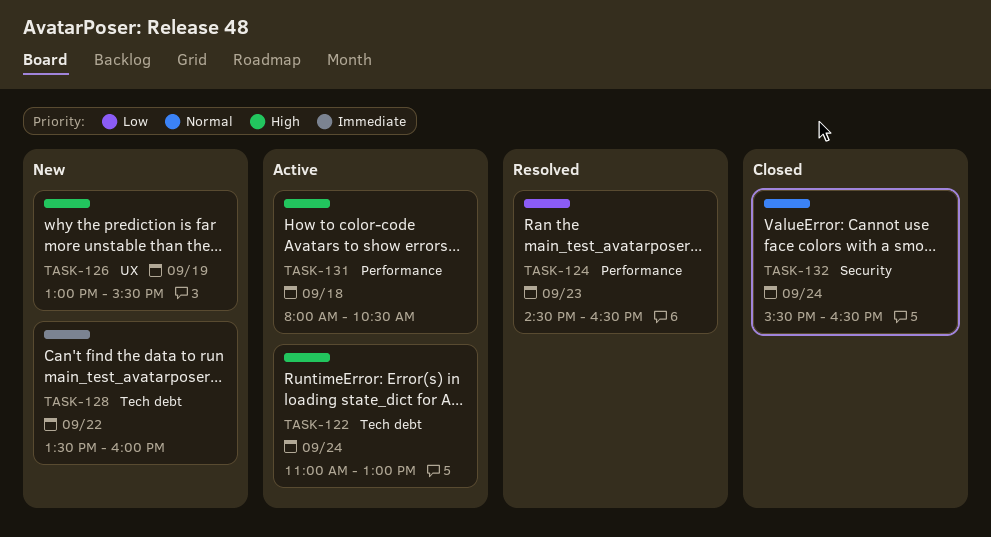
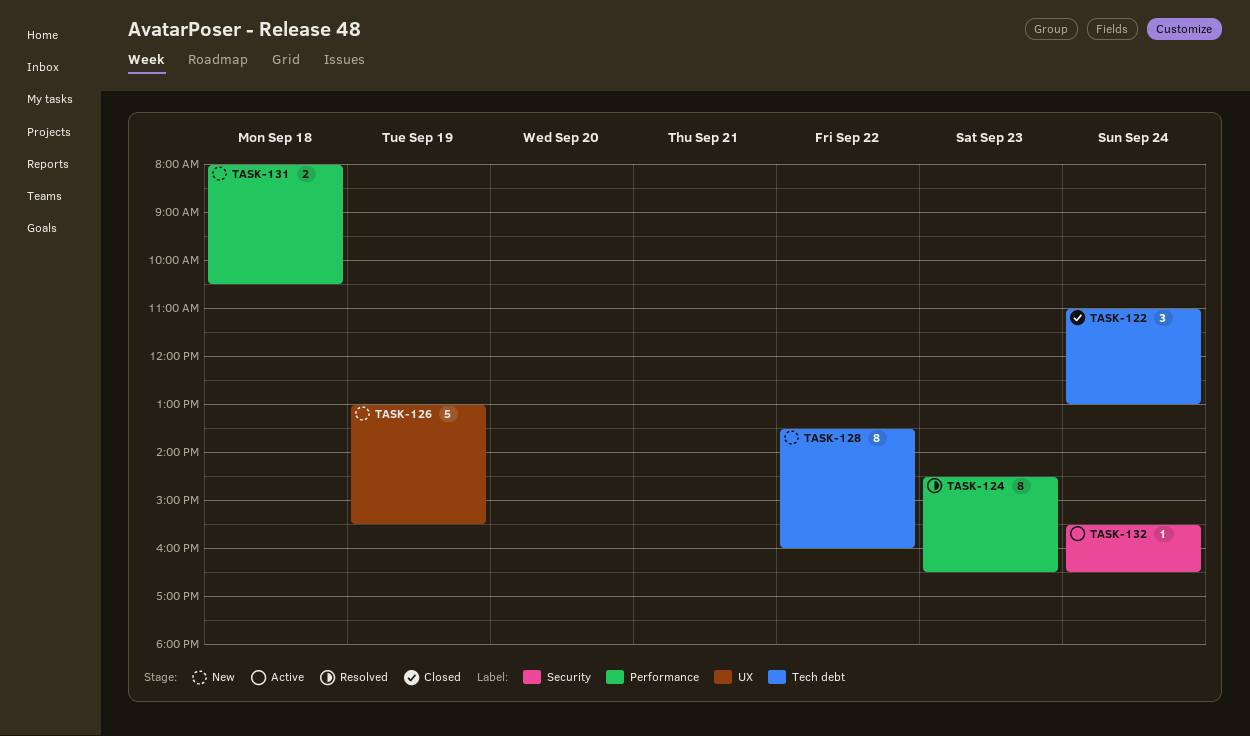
TASK-122, status: Active -> Closed
TASK-131, status: Active -> New
TASK-132, status: Closed -> Active

